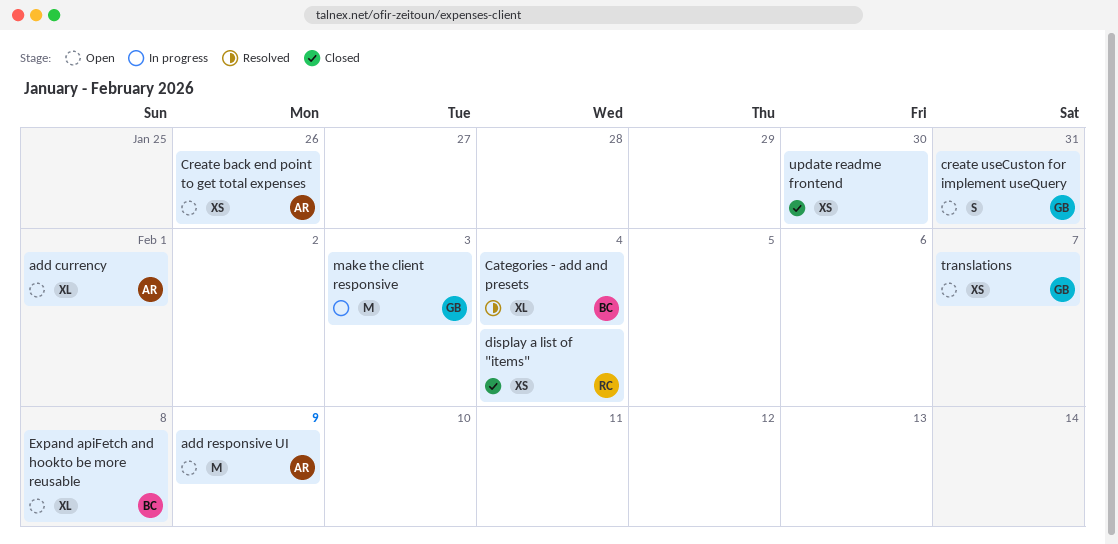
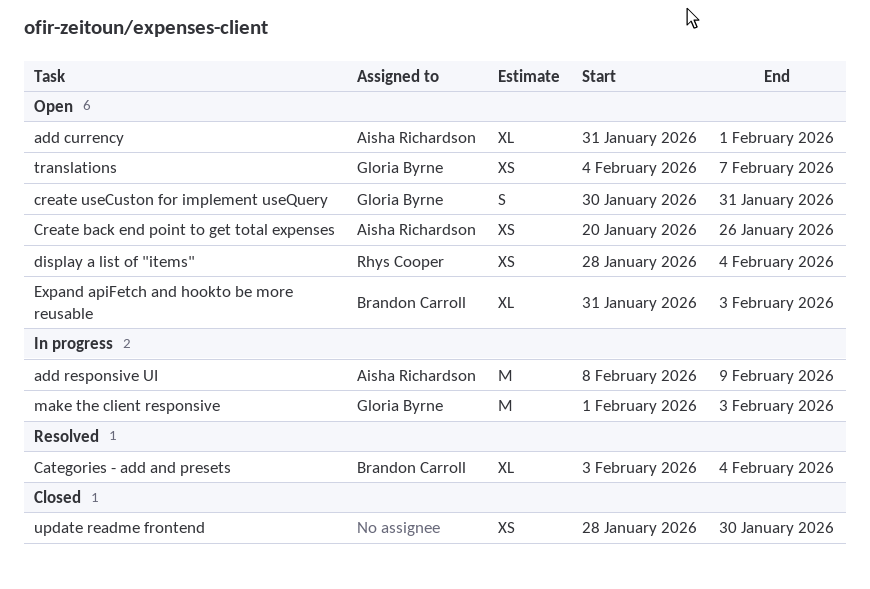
add responsive UI, status: Open -> In progress
display a list of "items", status: Closed -> Open
Expand apiFetch and hookto be more reusable, due: Feb 8 -> Feb 3

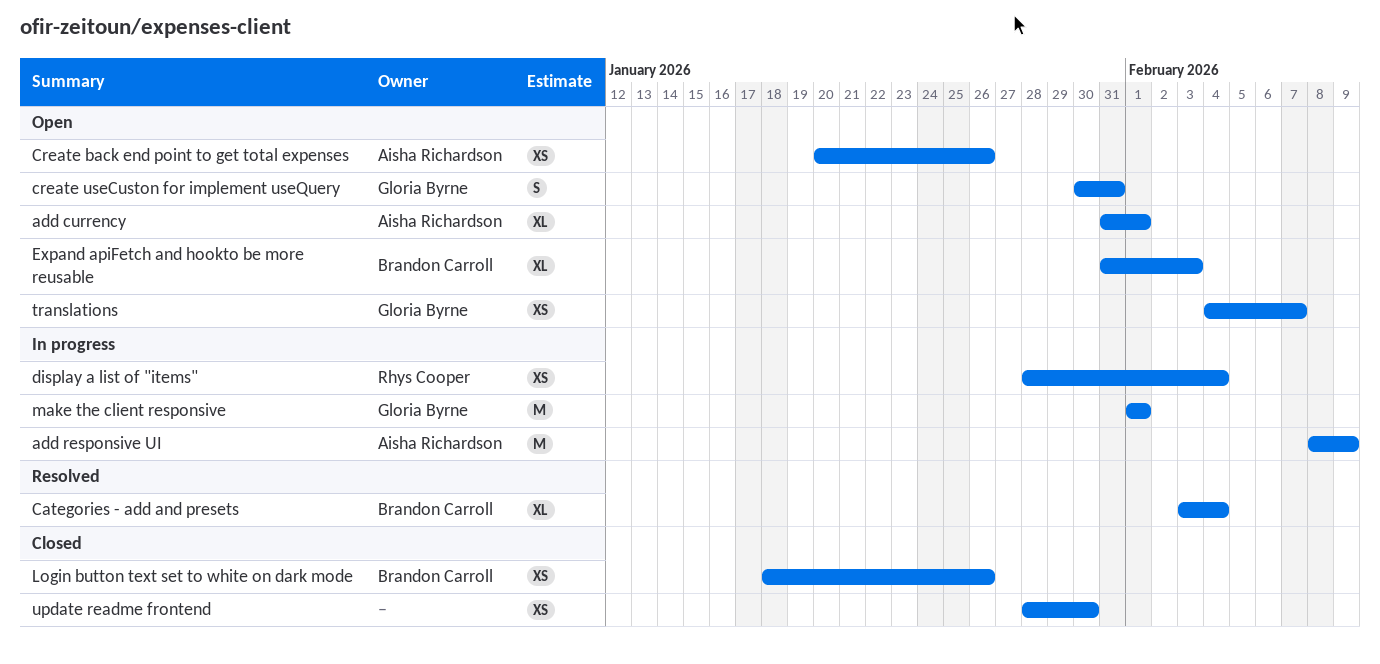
display a list of "items", status: Open -> In progress
Login button text set to white on dark mode: none -> present
make the client responsive, due: Feb 3 -> Feb 1

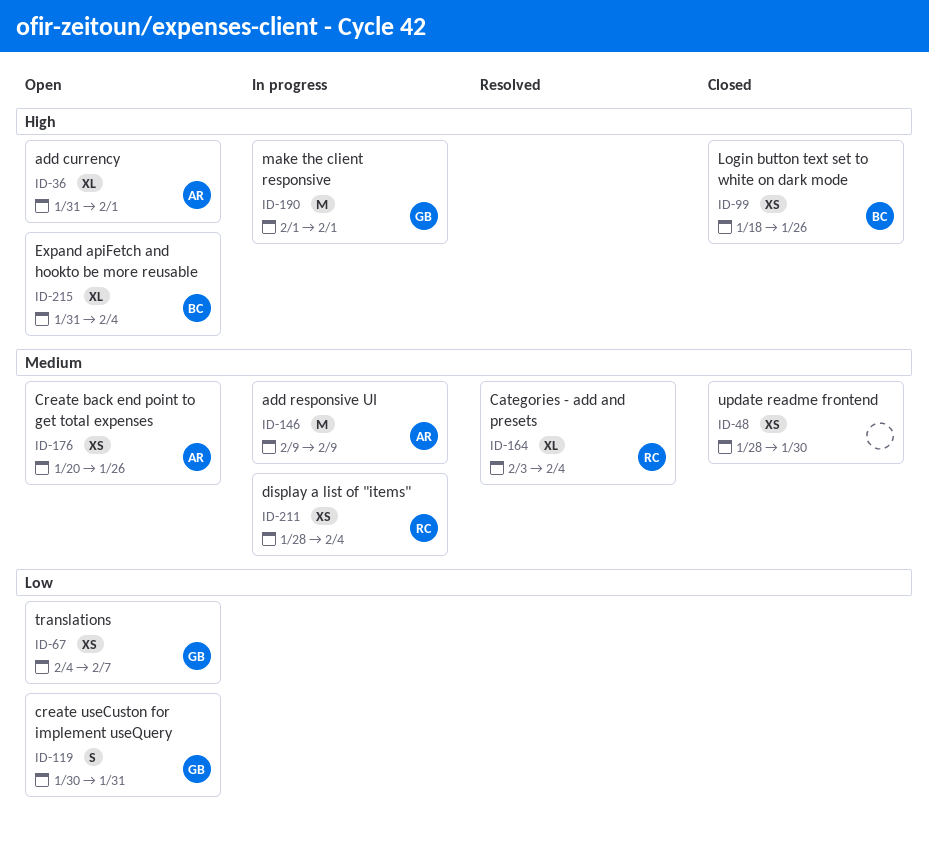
add responsive UI, start: Feb 8 -> Feb 9
Categories - add and presets, owner: Brandon Carroll -> Rhys Cooper
Expand apiFetch and hookto be more reusable, due: Feb 3 -> Feb 4

